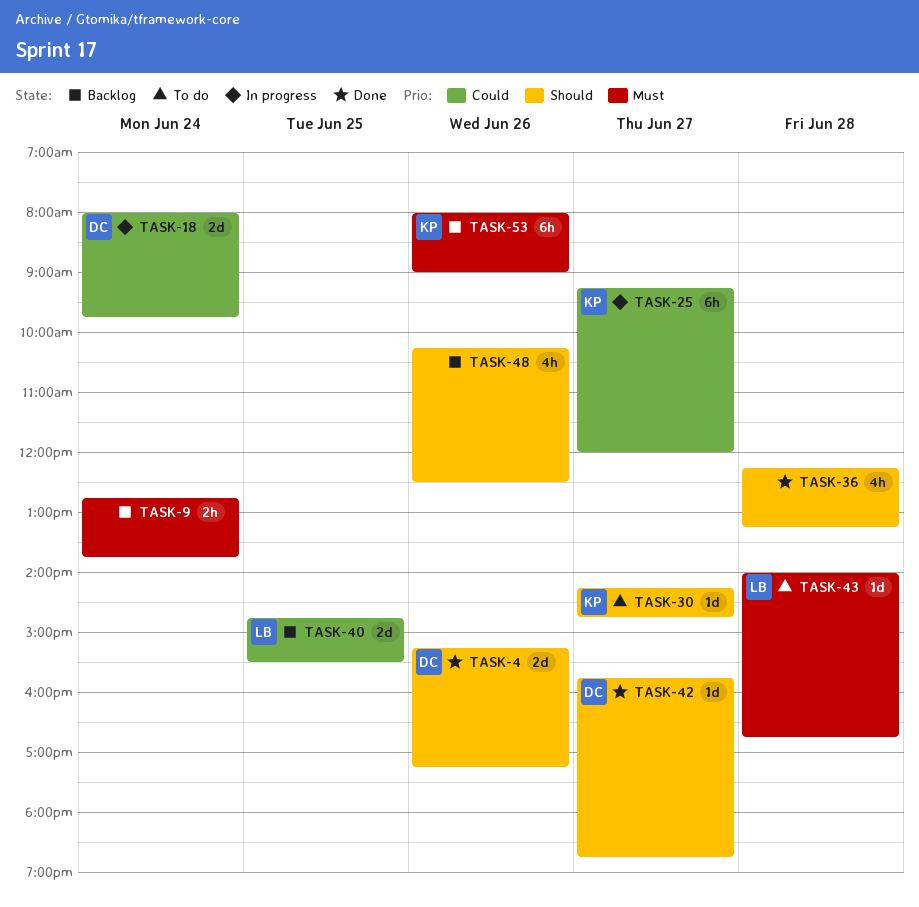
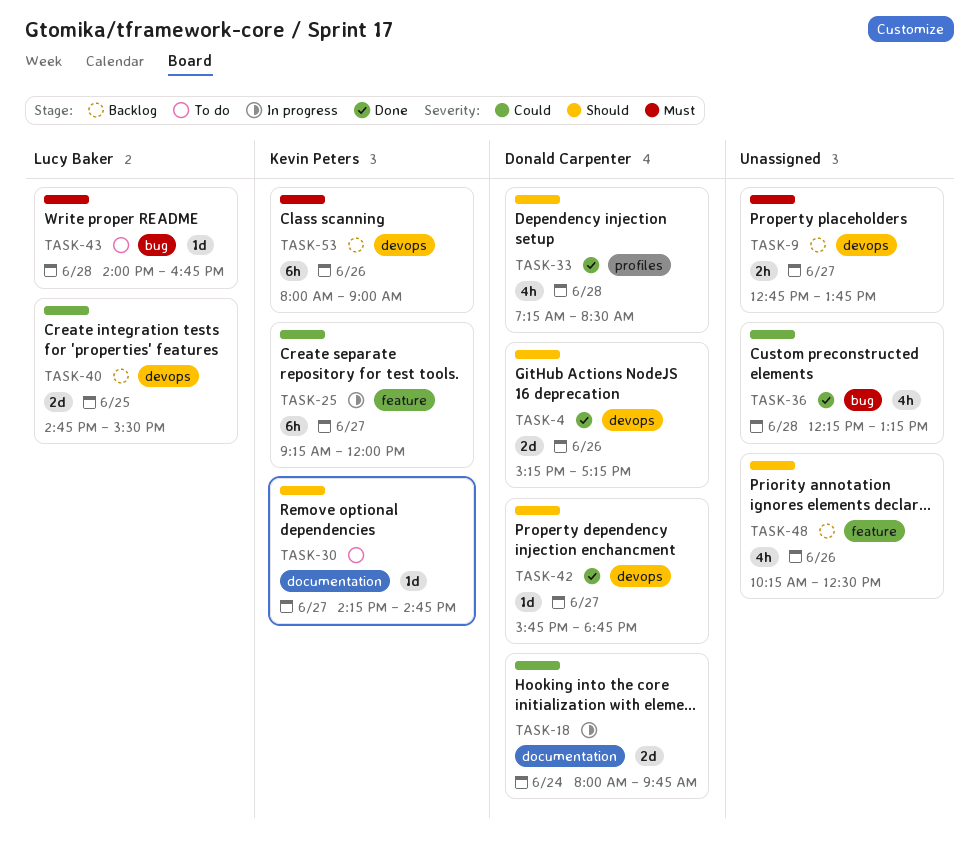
TASK-9, day: Jun 24 -> Jun 27
TASK-33: none -> present
TASK-36, priority: Should -> Could

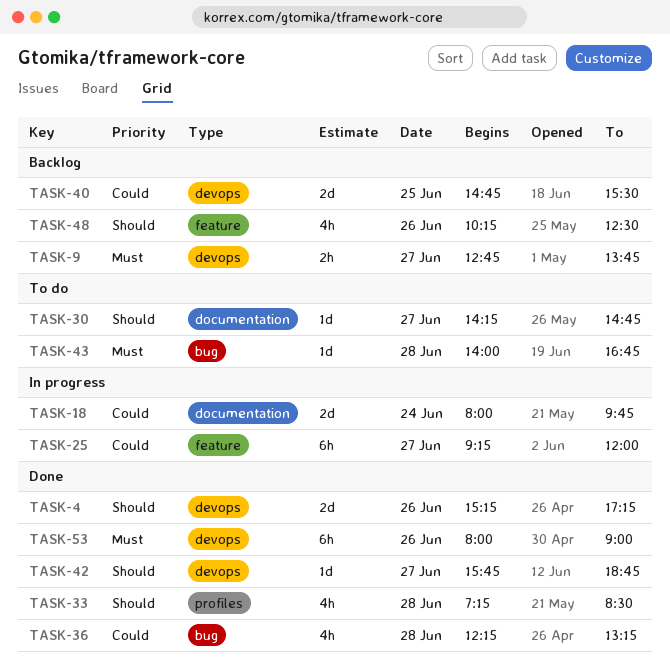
TASK-53, status: Backlog -> Done

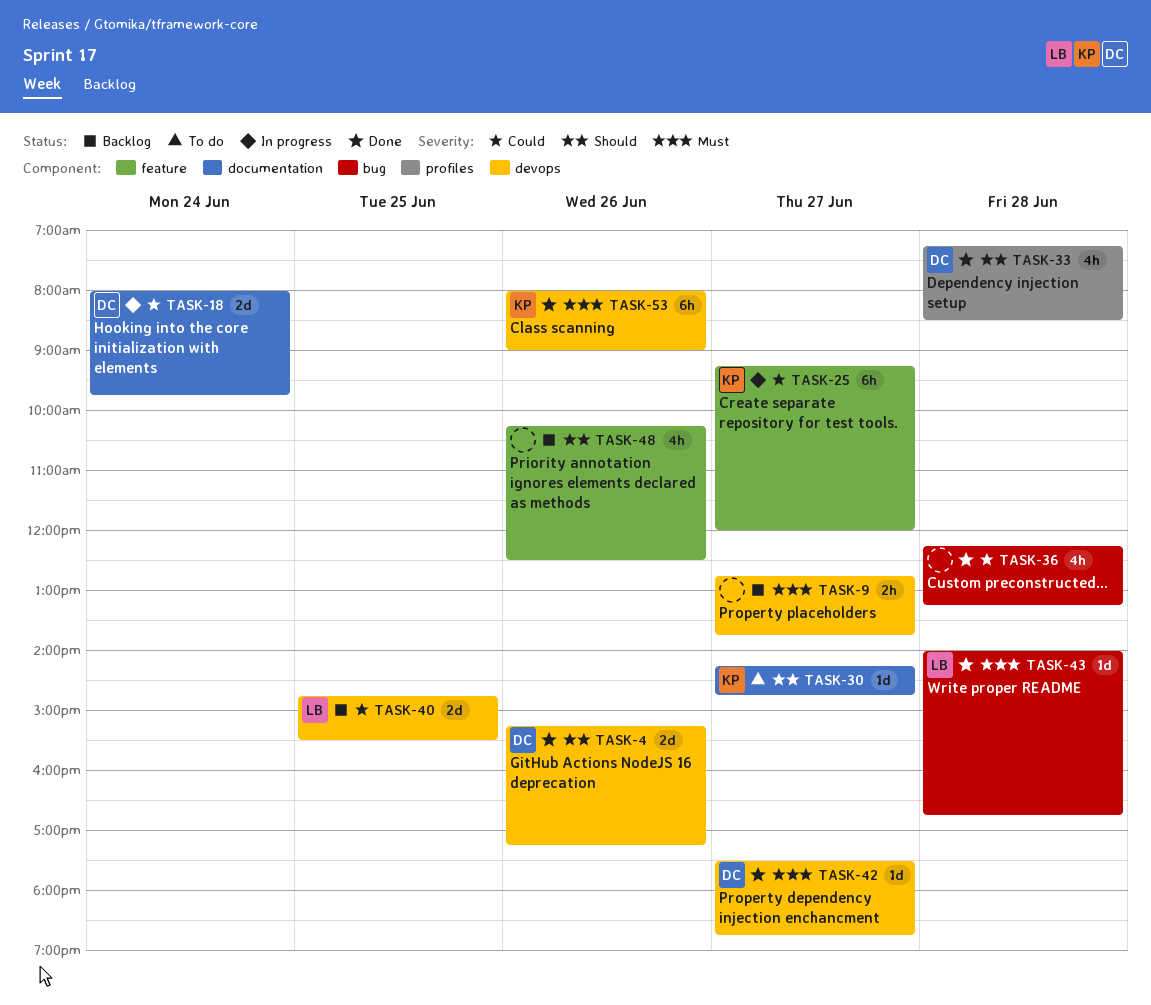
TASK-42, priority: Should -> Must
TASK-42, begins: 15:45 -> 17:30
TASK-43, status: To do -> Done

